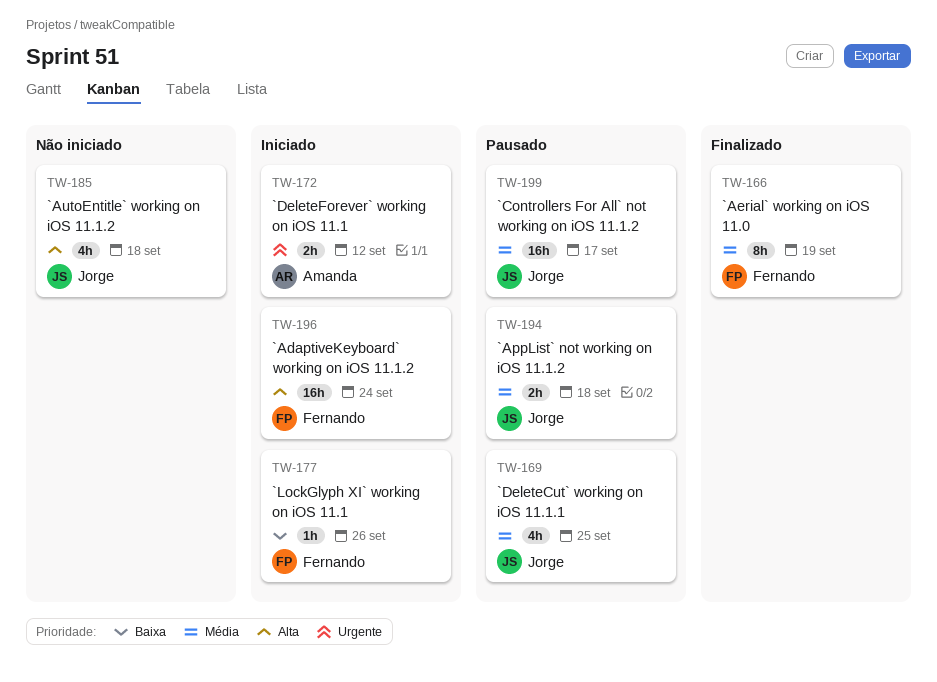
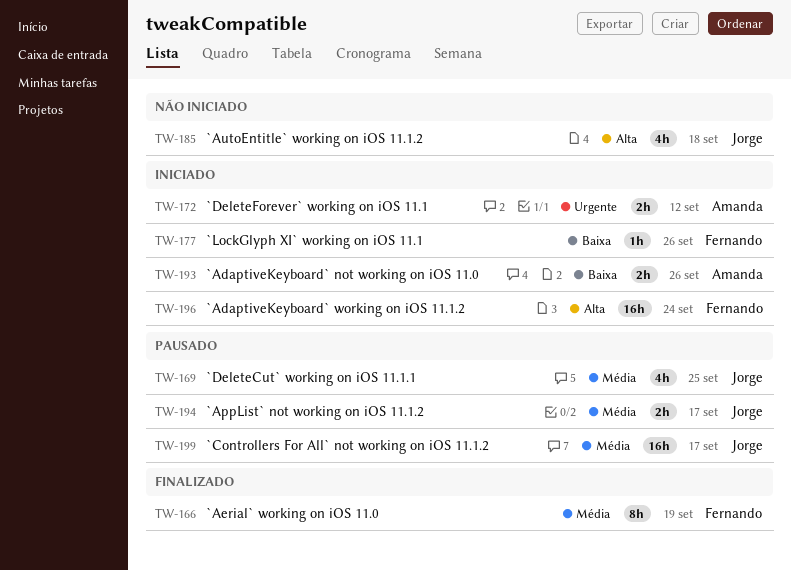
TW-193: none -> present
TW-194, due: Sep 18 -> Sep 17

